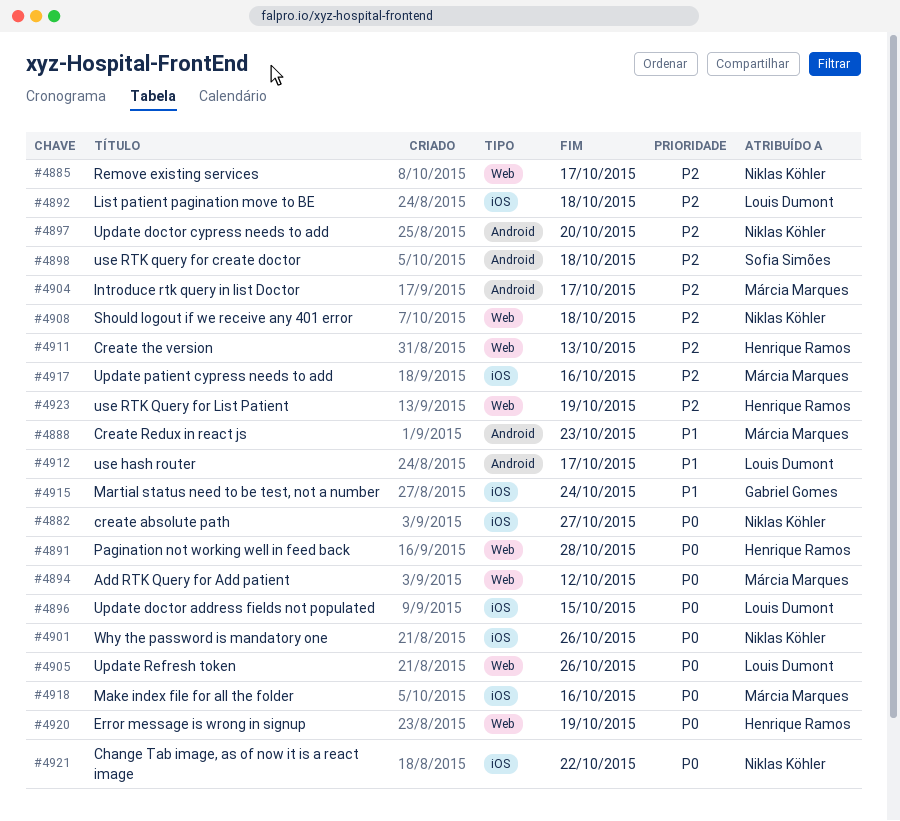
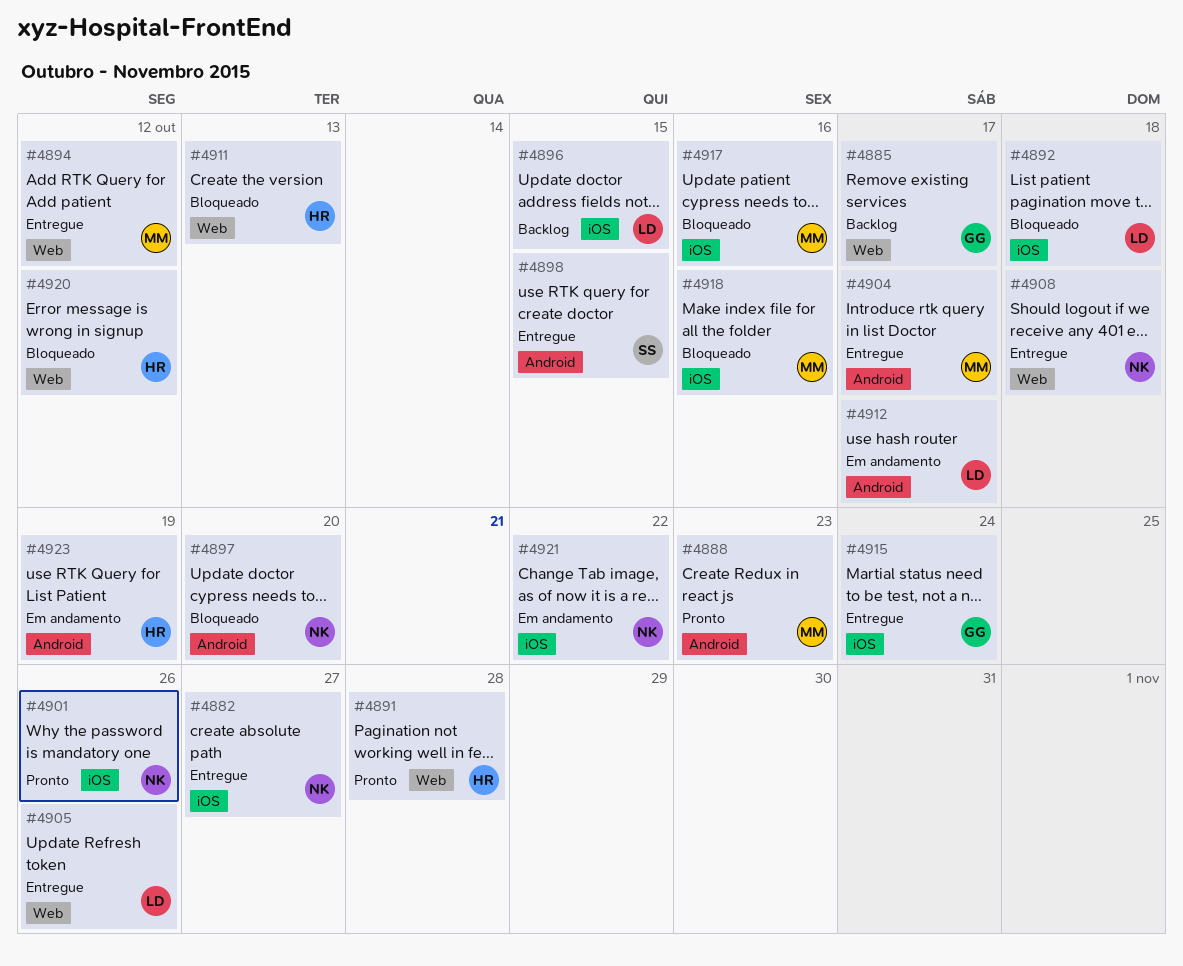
#4885, owner: Niklas Köhler -> Gabriel Gomes
#4898, due: Oct 18 -> Oct 15
#4920, due: Oct 19 -> Oct 12
#4923, label: Web -> Android

